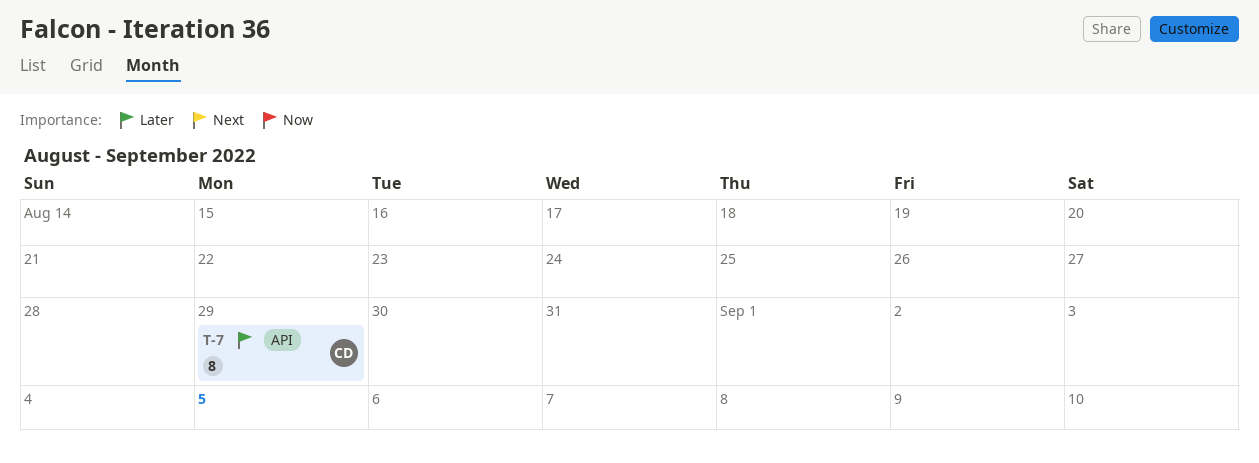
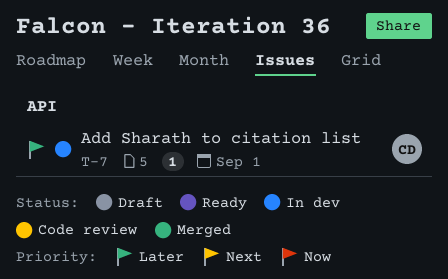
T-7, estimate: 8 -> 1
T-7, due: Aug 29 -> Sep 1

